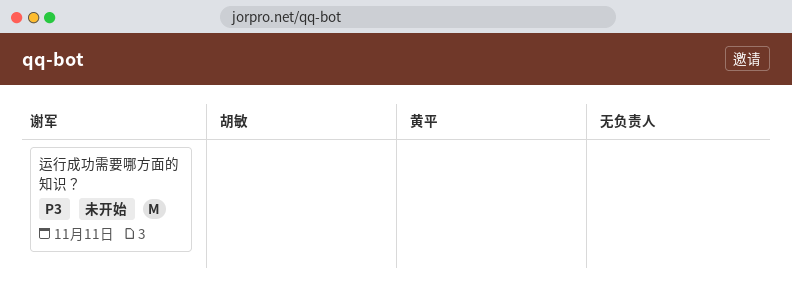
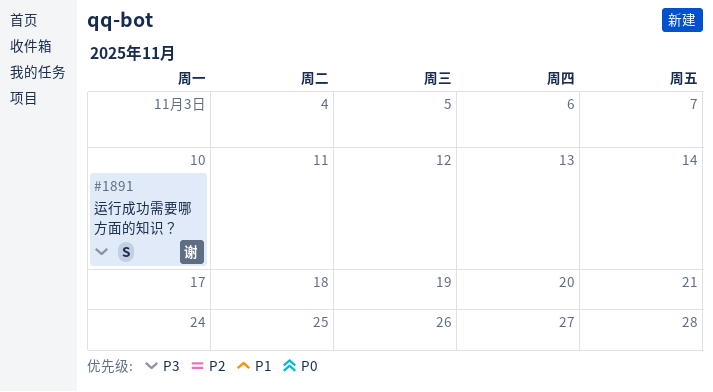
运行成功需要哪方面的知识？, estimate: M -> S
运行成功需要哪方面的知识？, due: Nov 11 -> Nov 10

